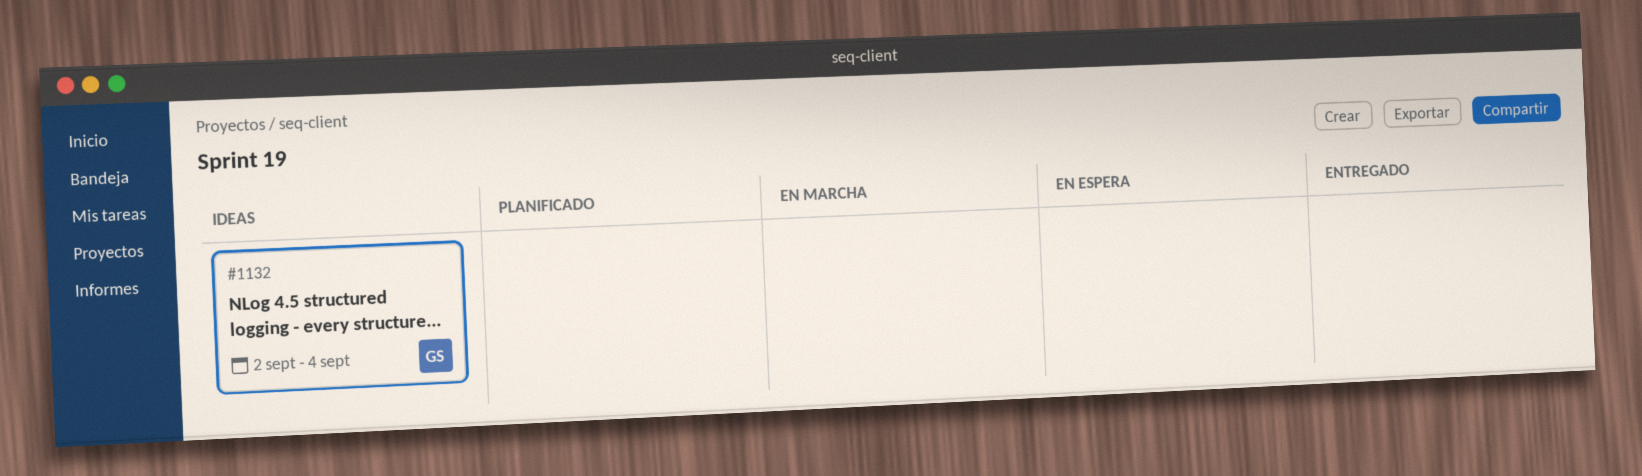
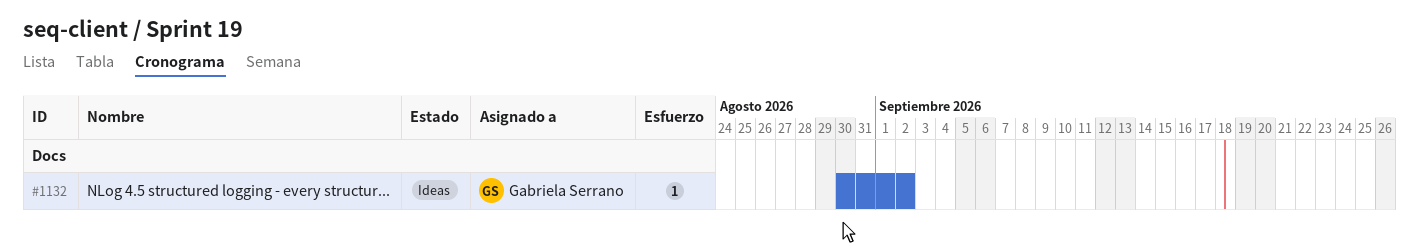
#1132, start: Sep 2 -> Aug 30
#1132, due: Sep 4 -> Sep 2

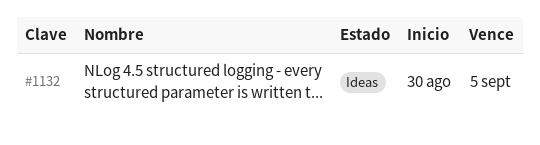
#1132, due: Sep 2 -> Sep 5

